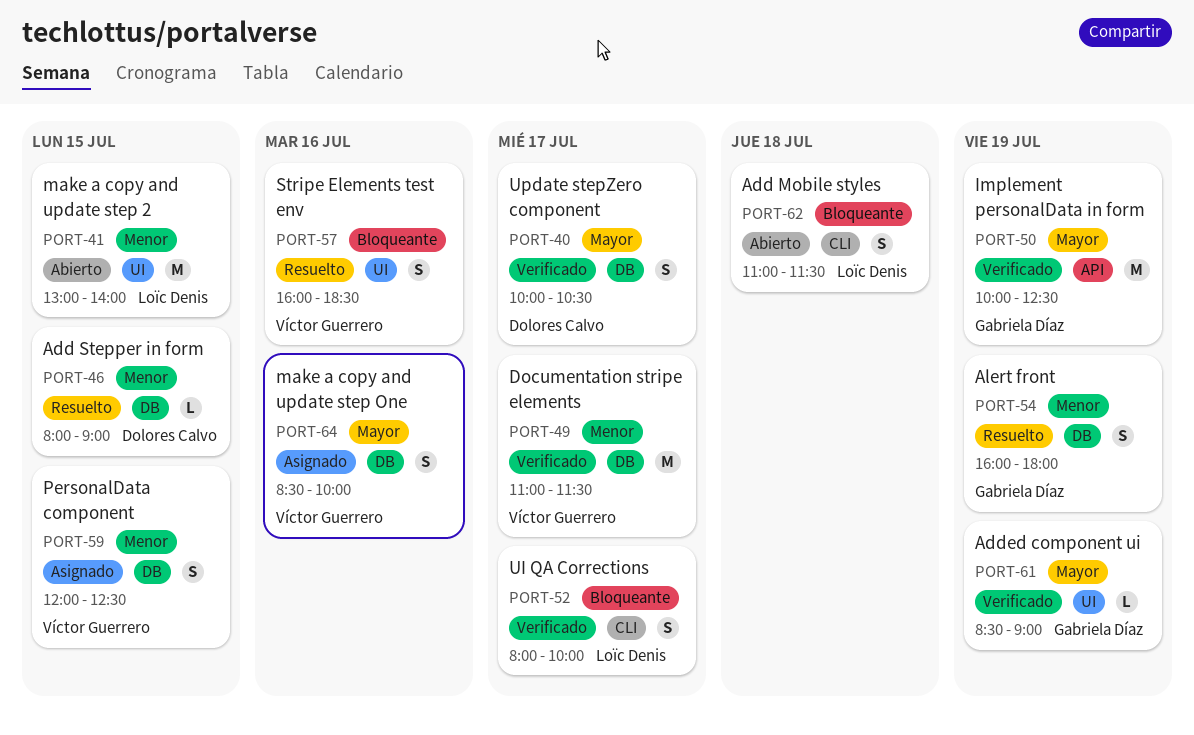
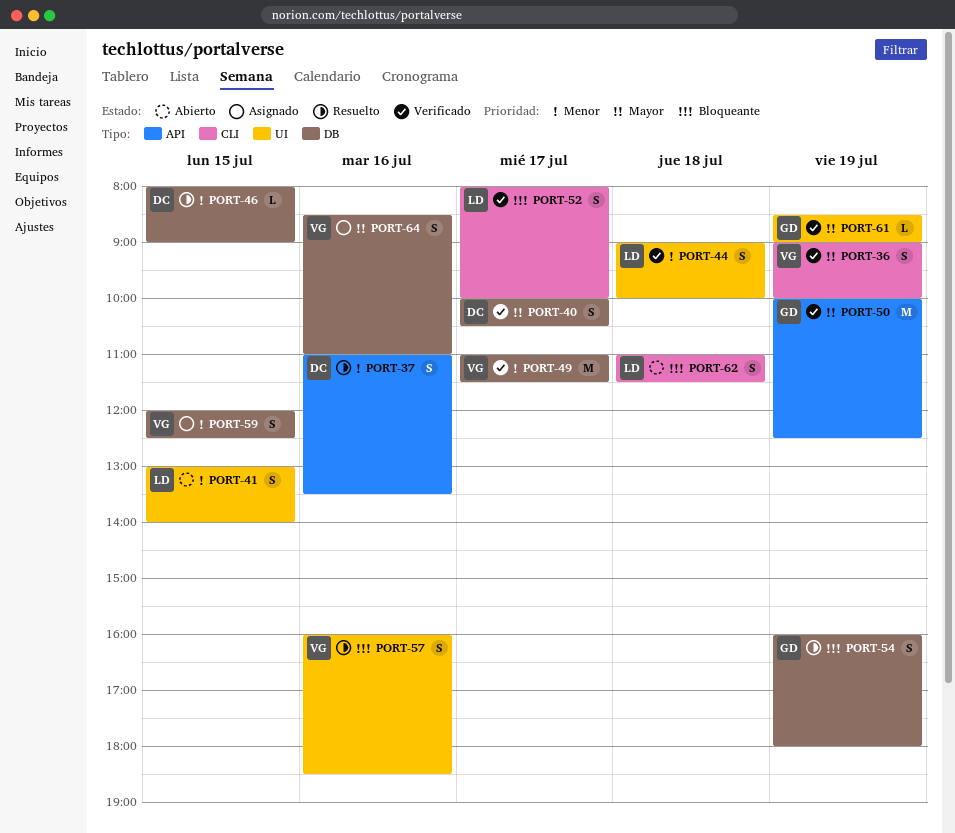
PORT-36: none -> present
PORT-37: none -> present
PORT-41, estimate: M -> S
PORT-44: none -> present
PORT-54, priority: Menor -> Bloqueante
PORT-64, ends: 10:00 -> 11:00

